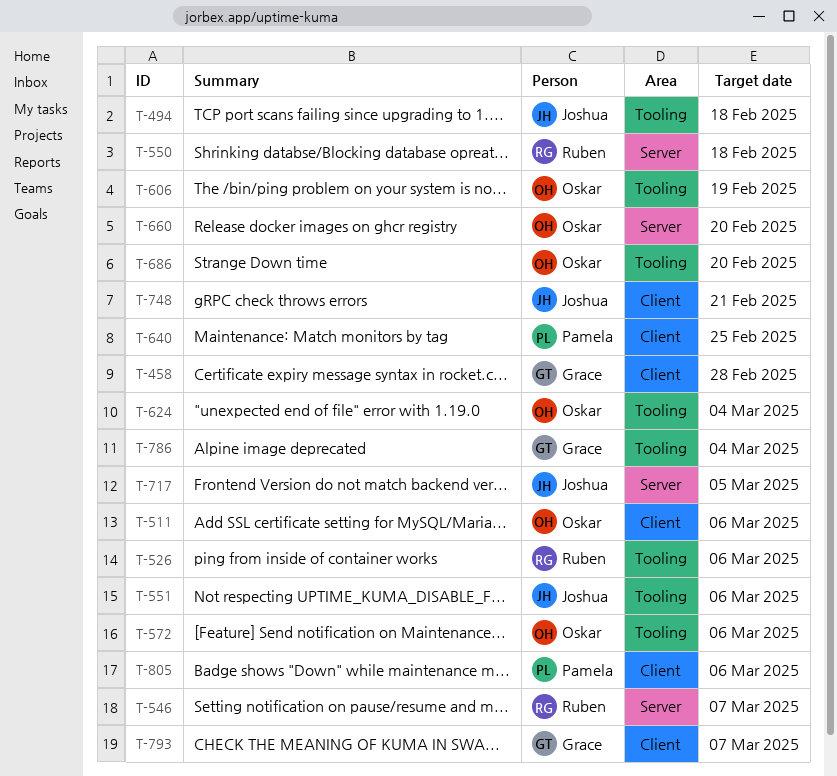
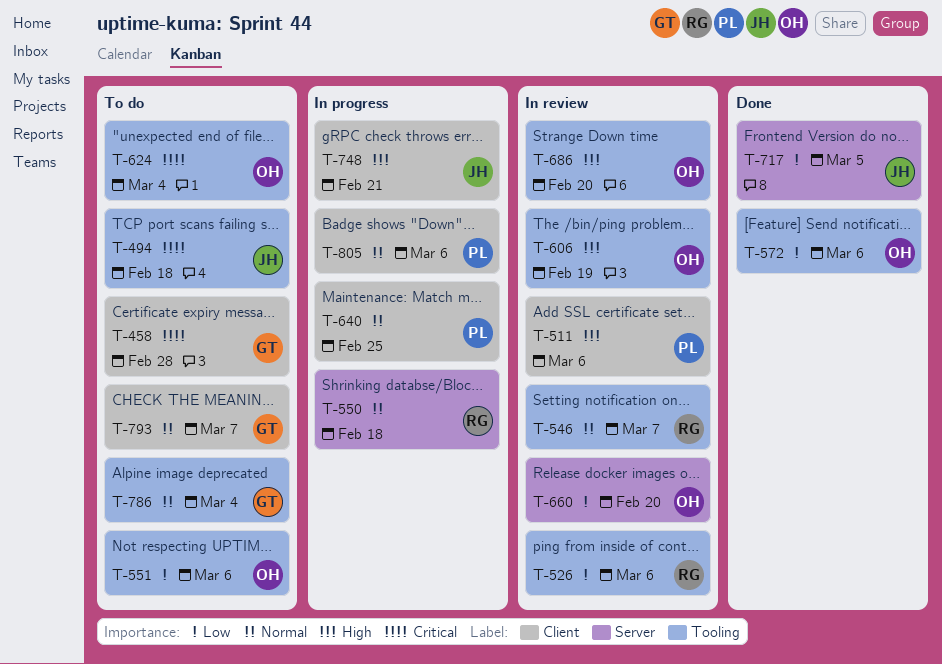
T-511, owner: Oskar -> Pamela
T-546, label: Server -> Tooling
T-551, owner: Joshua -> Oskar

